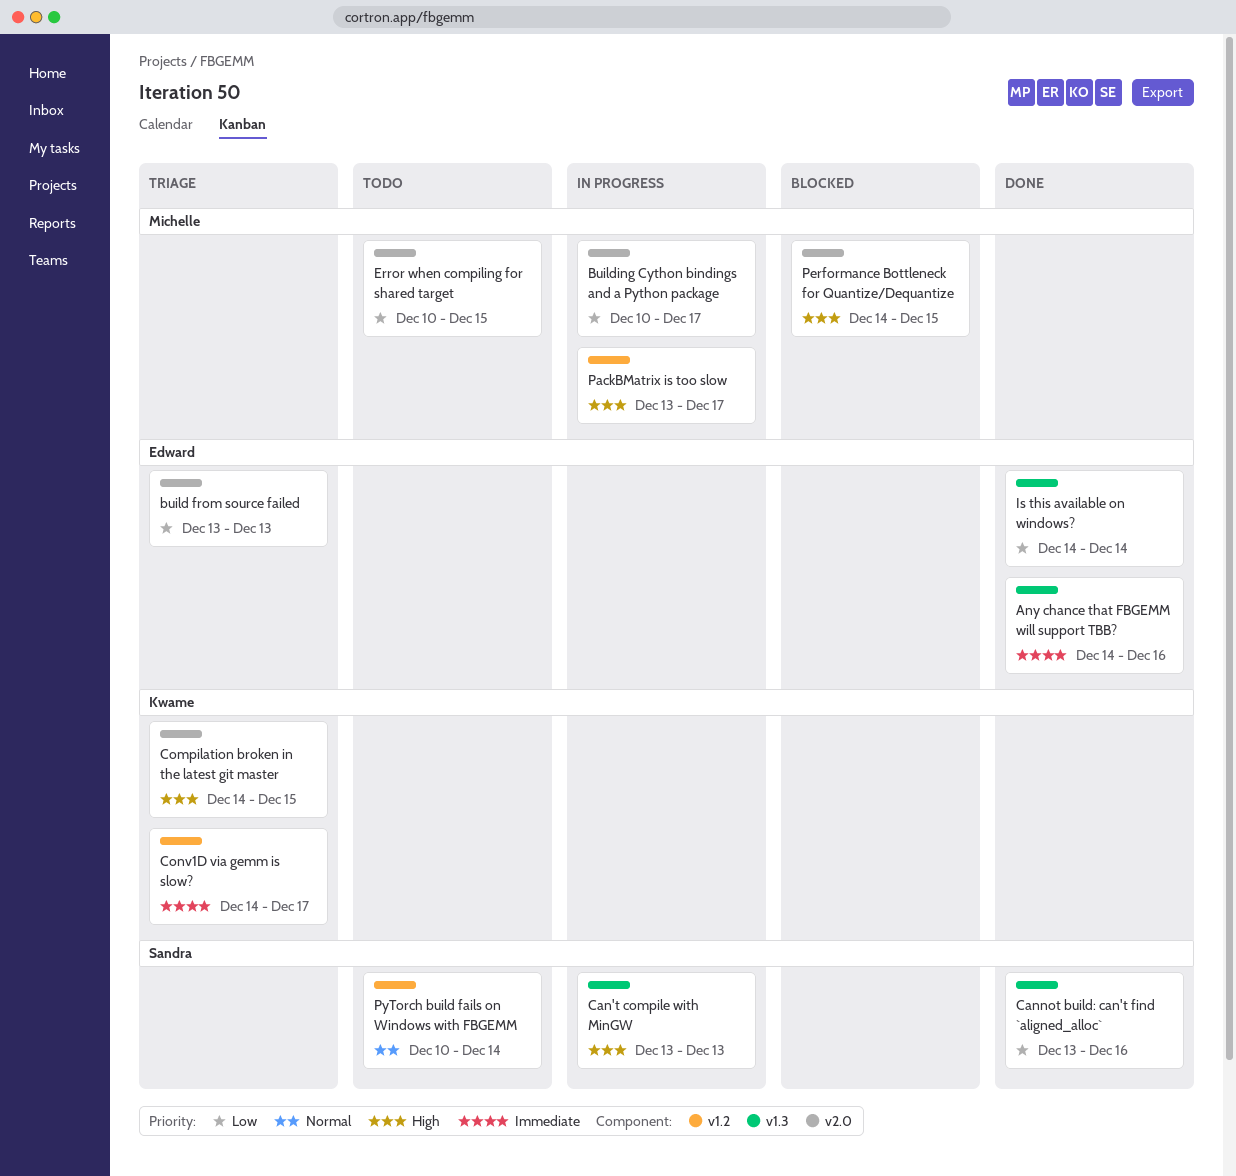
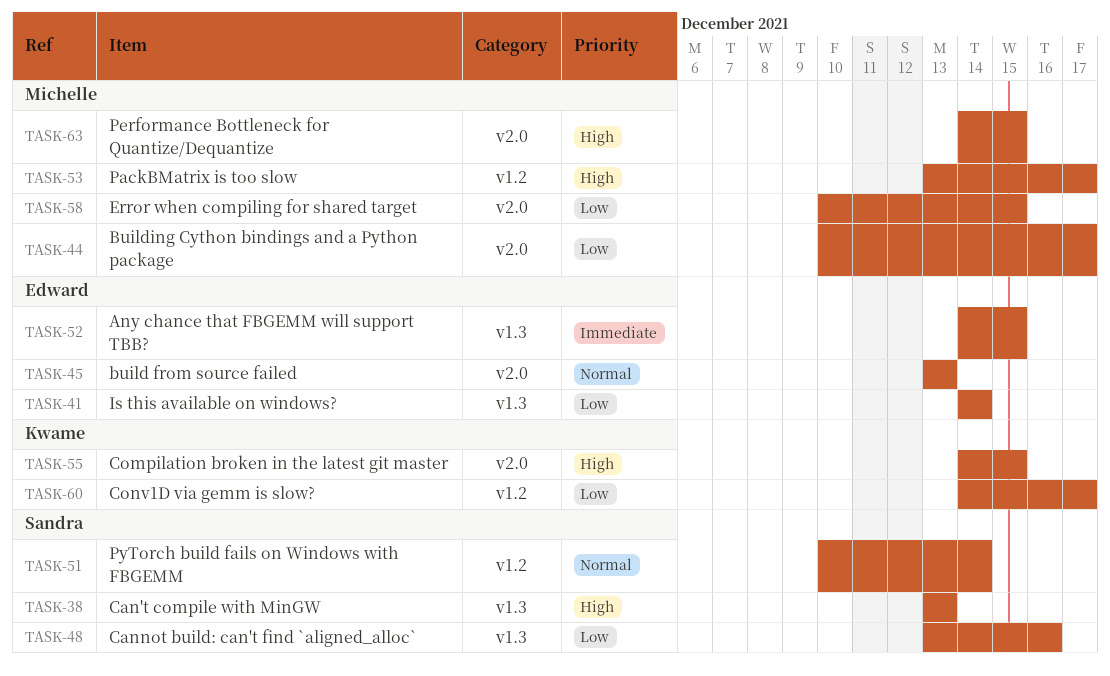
Any chance that FBGEMM will support TBB?, due: Dec 16 -> Dec 15
build from source failed, priority: Low -> Normal
Conv1D via gemm is slow?, priority: Immediate -> Low

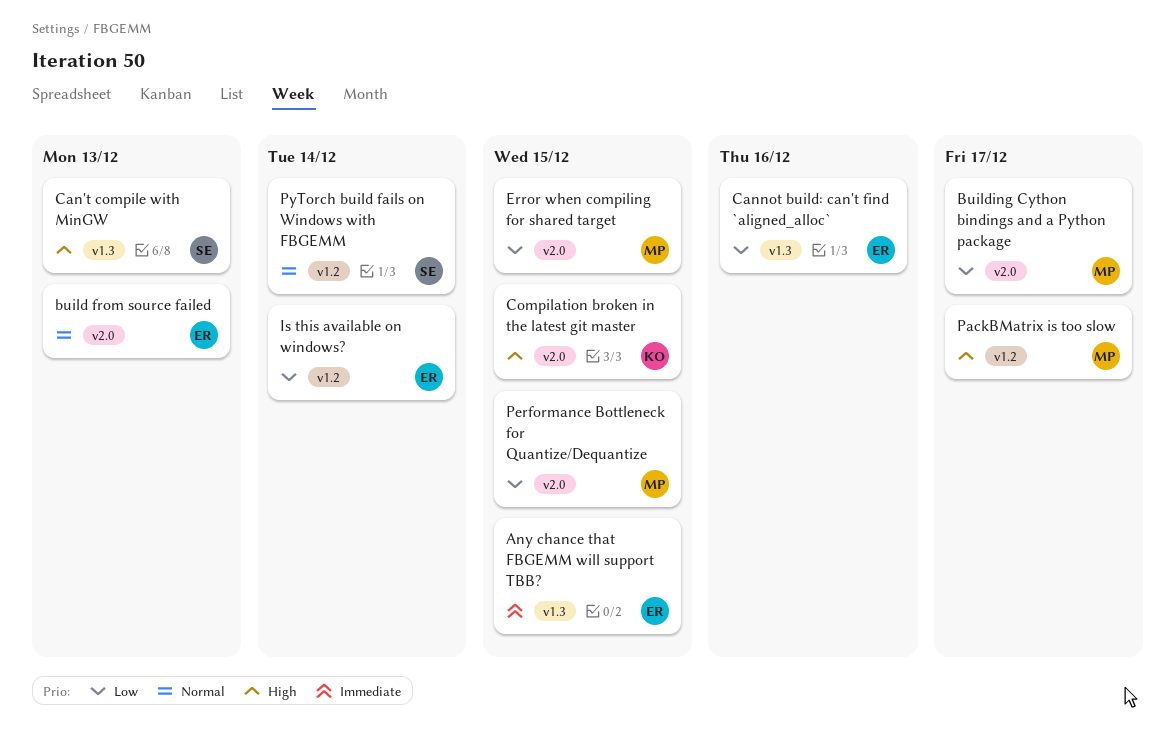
Cannot build: can't find `aligned_alloc`, owner: Sandra -> Edward
Conv1D via gemm is slow?: present -> none
Is this available on windows?, label: v1.3 -> v1.2
Performance Bottleneck for Quantize/Dequantize, priority: High -> Low

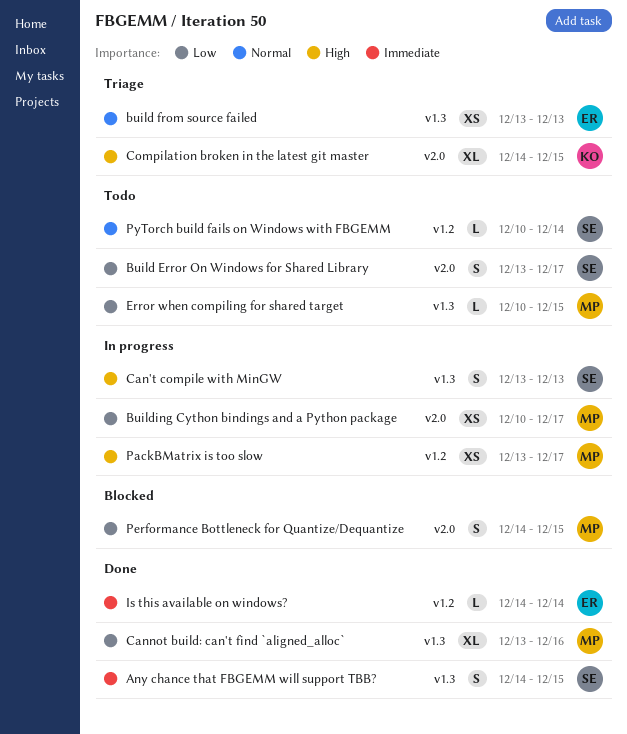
Any chance that FBGEMM will support TBB?, owner: ER -> SE
Build Error On Windows for Shared Library: none -> present
build from source failed, label: v2.0 -> v1.3
Cannot build: can't find `aligned_alloc`, owner: ER -> MP
Error when compiling for shared target, label: v2.0 -> v1.3
Is this available on windows?, priority: Low -> Immediate

